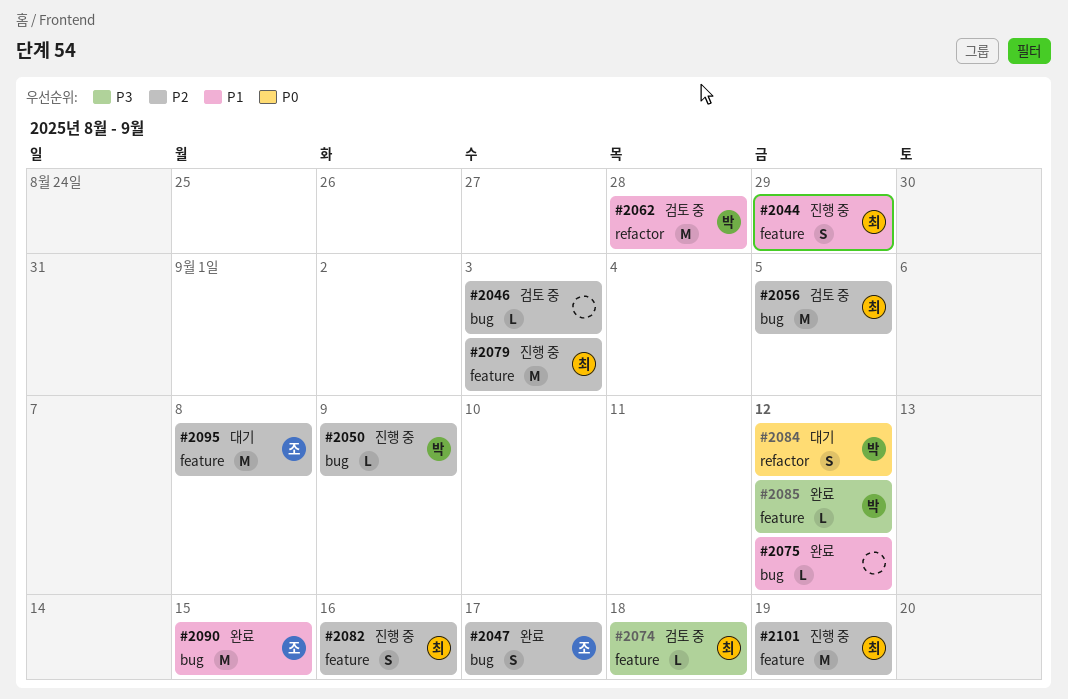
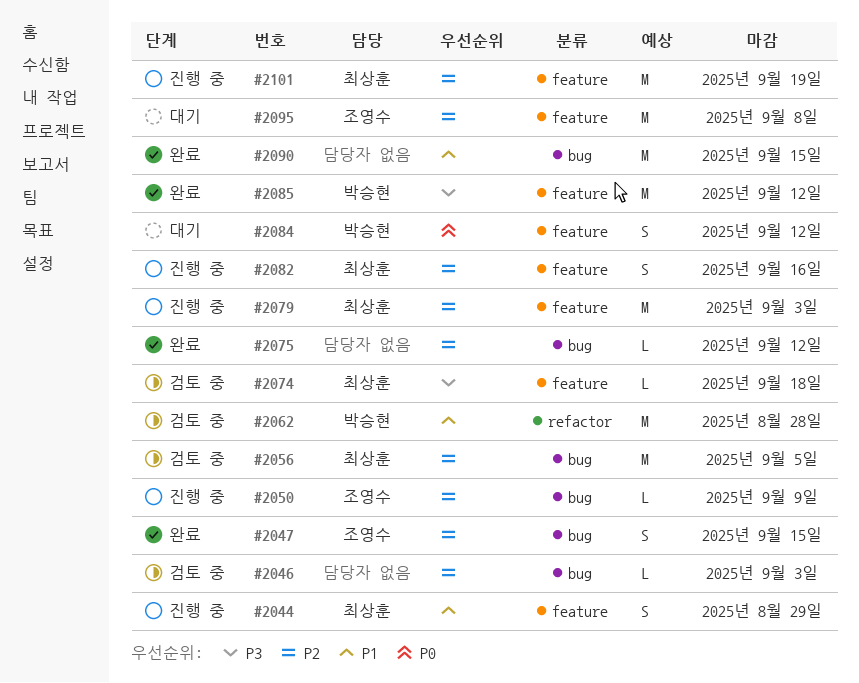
#2047, due: Sep 17 -> Sep 15
#2050, owner: 박승현 -> 조영수
#2075, priority: P1 -> P2
#2084, label: refactor -> feature
#2085, estimate: L -> M
#2090, owner: 조영수 -> none

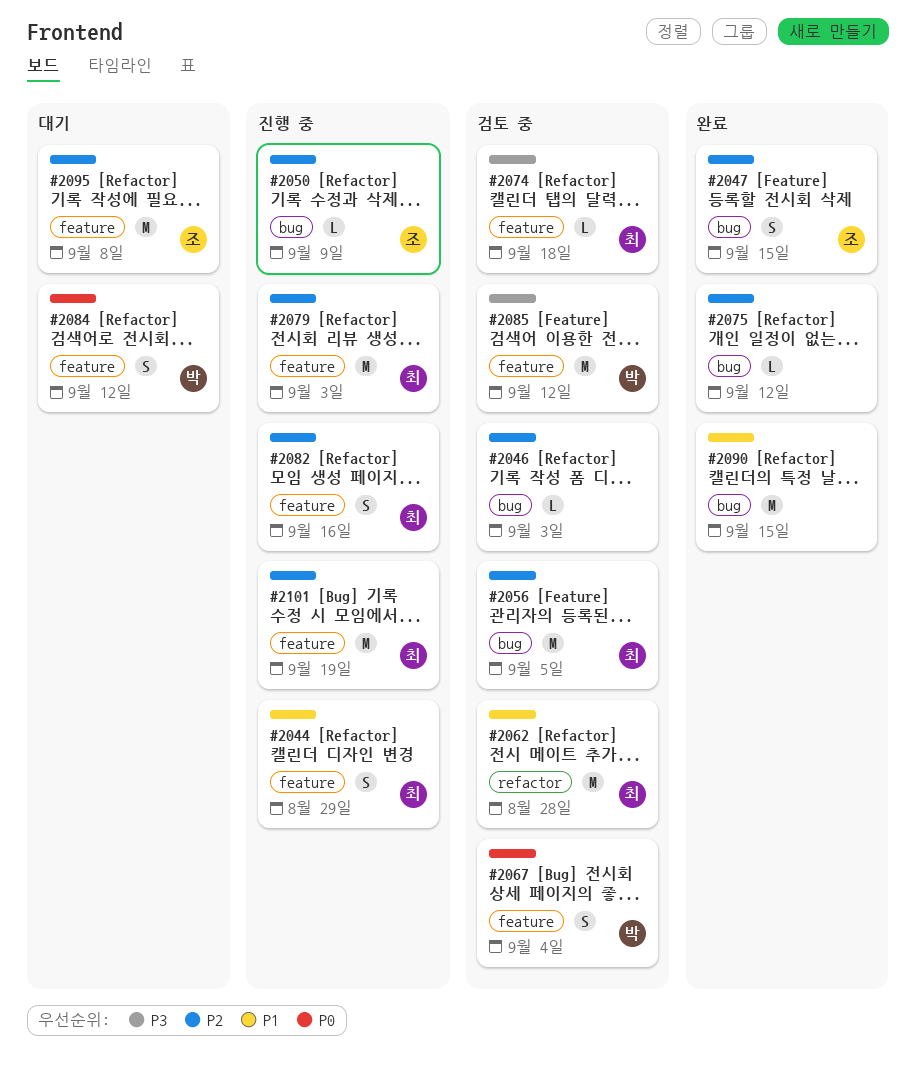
#2062, owner: 박승현 -> 최상훈
#2067: none -> present
#2085, status: 완료 -> 검토 중

